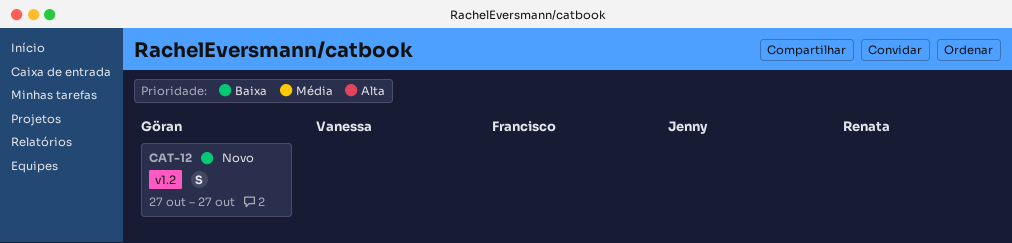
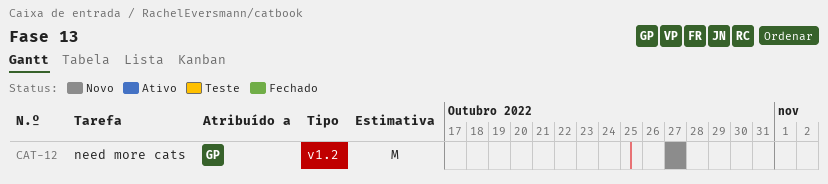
CAT-12, estimate: S -> M

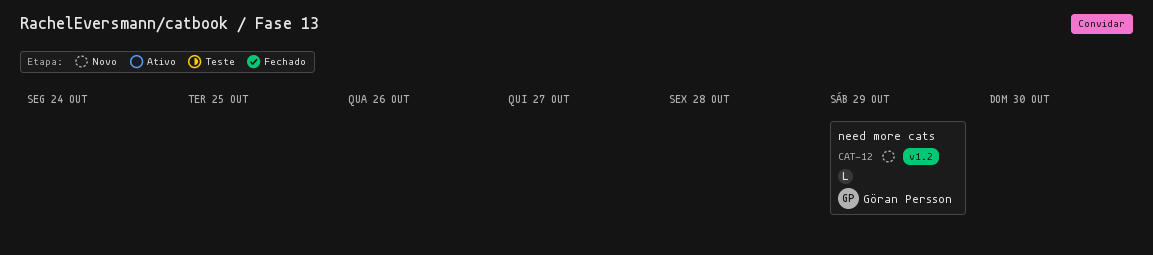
CAT-12, estimate: M -> L
CAT-12, due: Oct 27 -> Oct 29

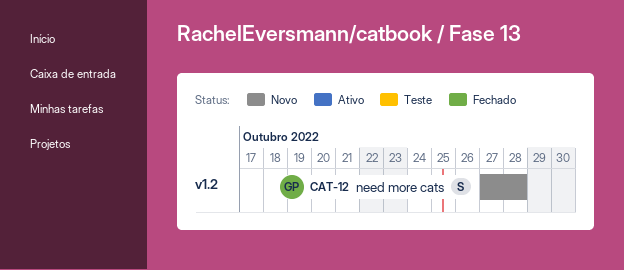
CAT-12, estimate: L -> S
CAT-12, due: Oct 29 -> Oct 28

